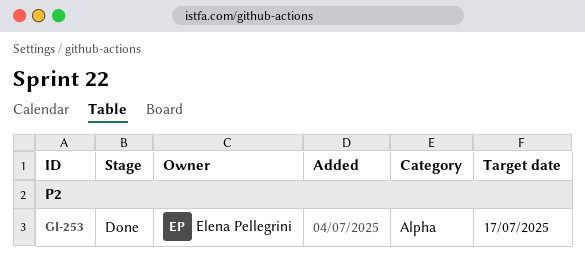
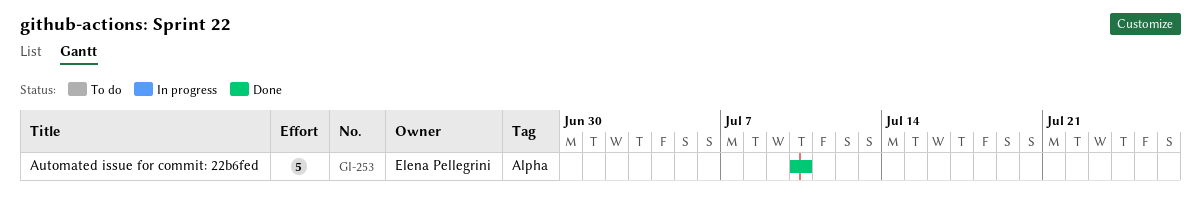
GI-253, due: Jul 17 -> Jul 10

